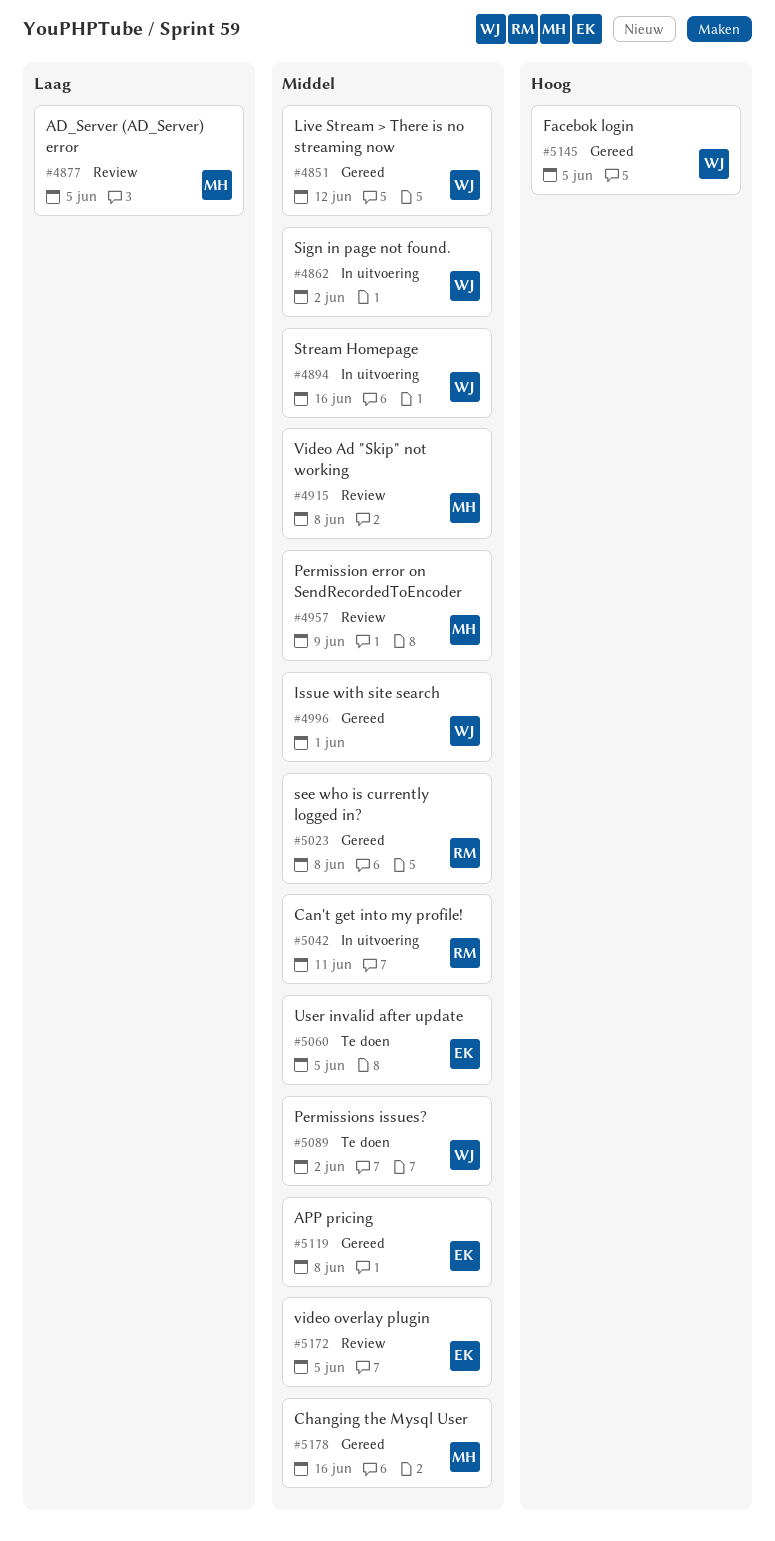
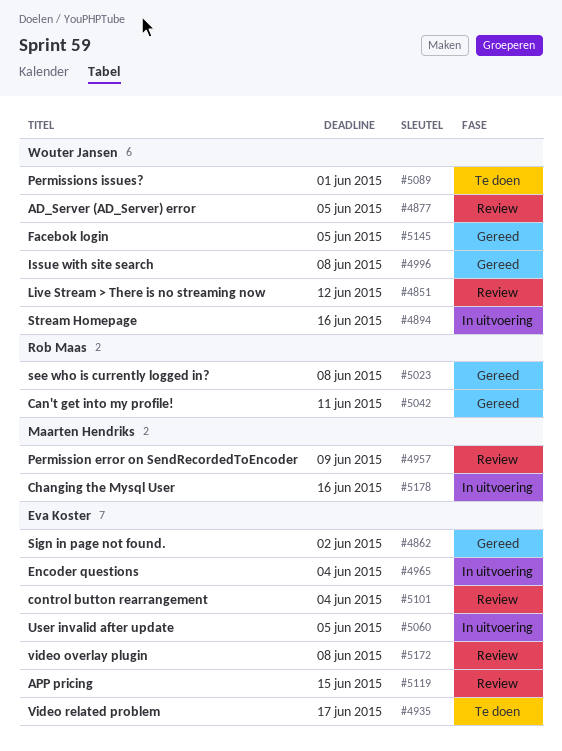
#4851, status: Gereed -> Review
#4862, status: In uitvoering -> Gereed
#4862, owner: Wouter Jansen -> Eva Koster
#4877, owner: Maarten Hendriks -> Wouter Jansen
#4915: present -> none
#4935: none -> present
#4965: none -> present
#4996, due: Jun 1 -> Jun 8
#5042, status: In uitvoering -> Gereed
#5060, status: Te doen -> In uitvoering
#5089, due: Jun 2 -> Jun 1
#5101: none -> present
#5119, status: Gereed -> Review
#5119, due: Jun 8 -> Jun 15
#5172, due: Jun 5 -> Jun 8
#5178, status: Gereed -> In uitvoering

